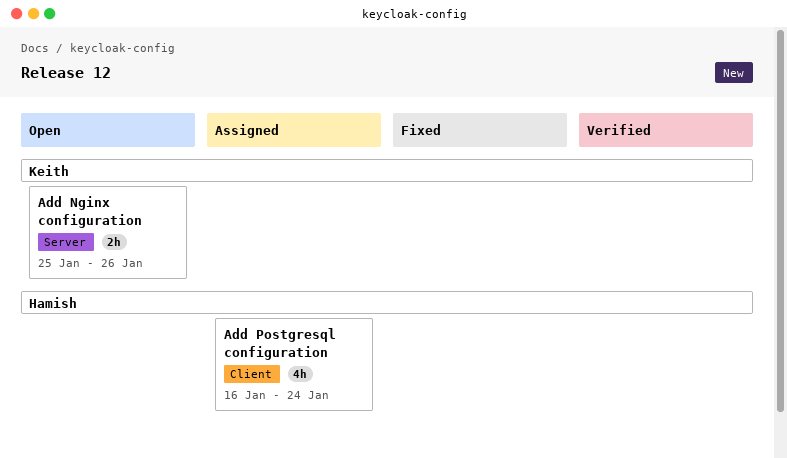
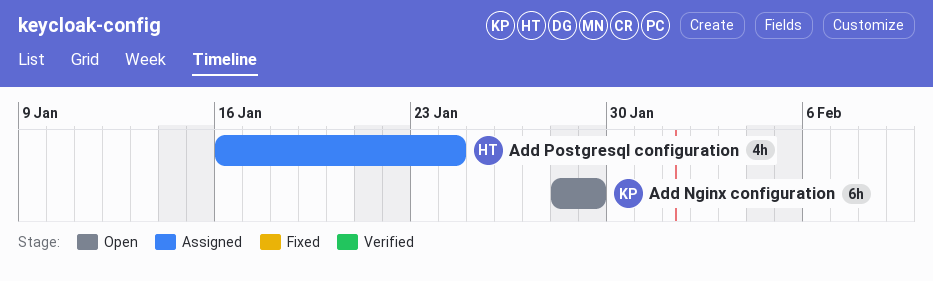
Add Nginx configuration, estimate: 2h -> 6h
Add Nginx configuration, start: Jan 25 -> Jan 28
Add Nginx configuration, due: Jan 26 -> Jan 29

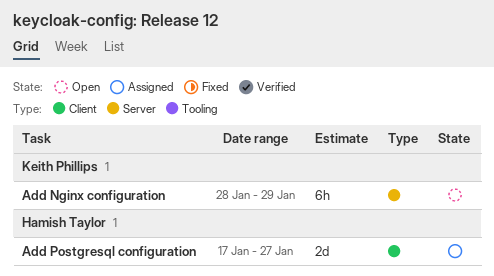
Add Postgresql configuration, estimate: 4h -> 2d
Add Postgresql configuration, start: Jan 16 -> Jan 17
Add Postgresql configuration, due: Jan 24 -> Jan 27

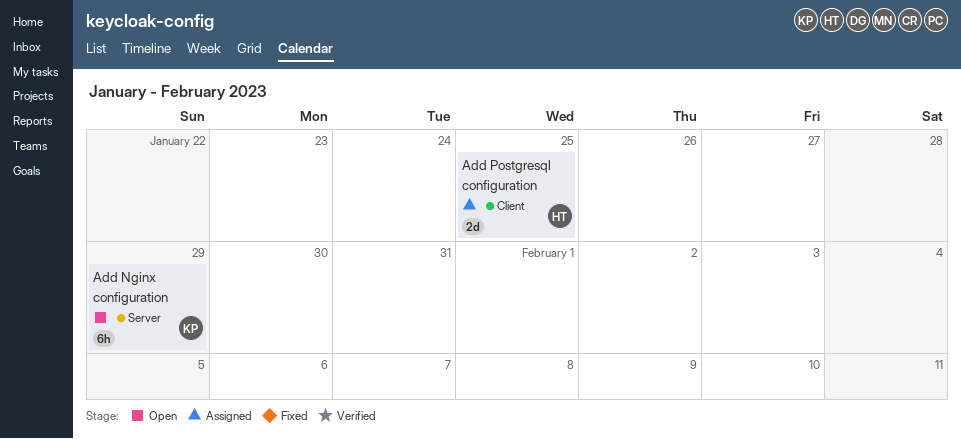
Add Postgresql configuration, due: Jan 27 -> Jan 25

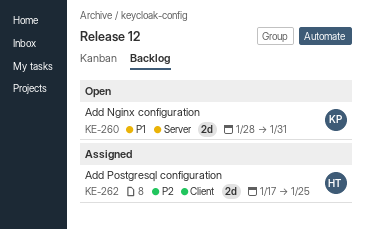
Add Nginx configuration, estimate: 6h -> 2d
Add Nginx configuration, due: Jan 29 -> Jan 31

